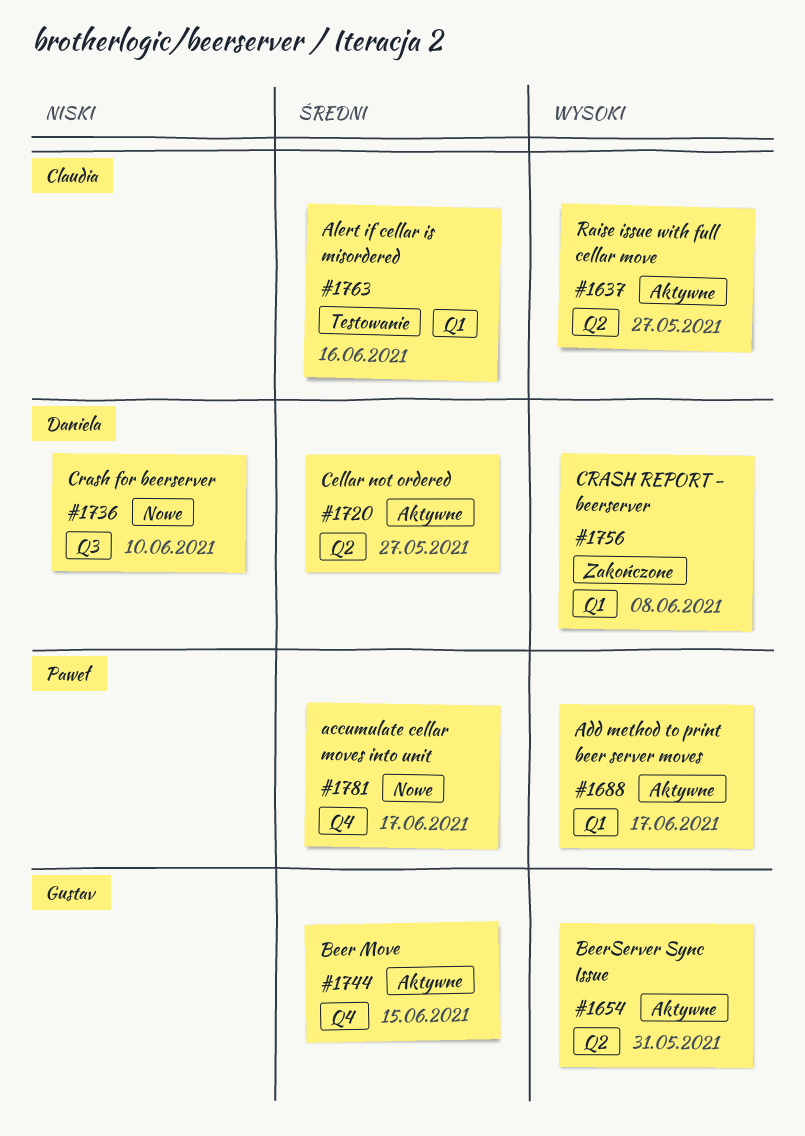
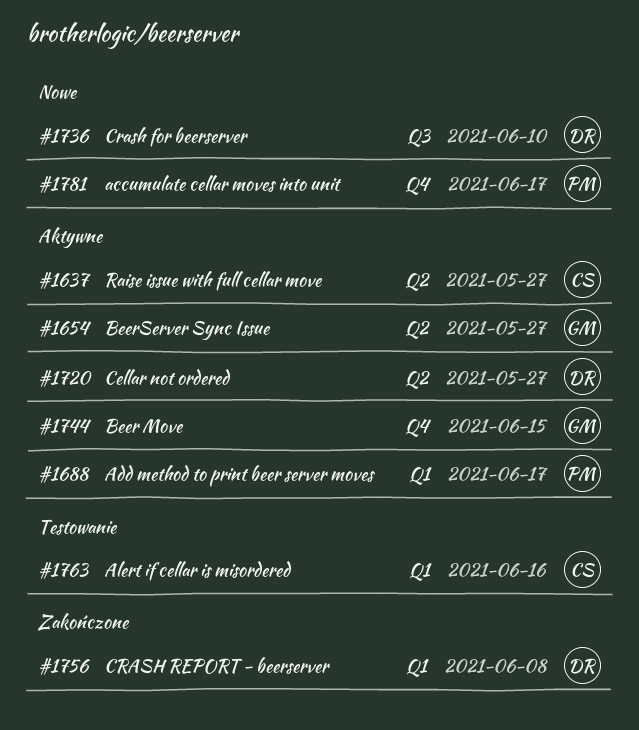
#1654, due: May 31 -> May 27

